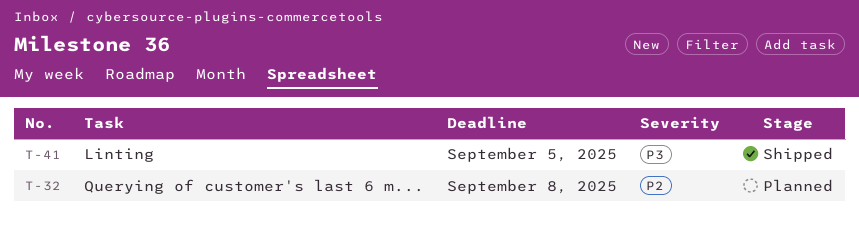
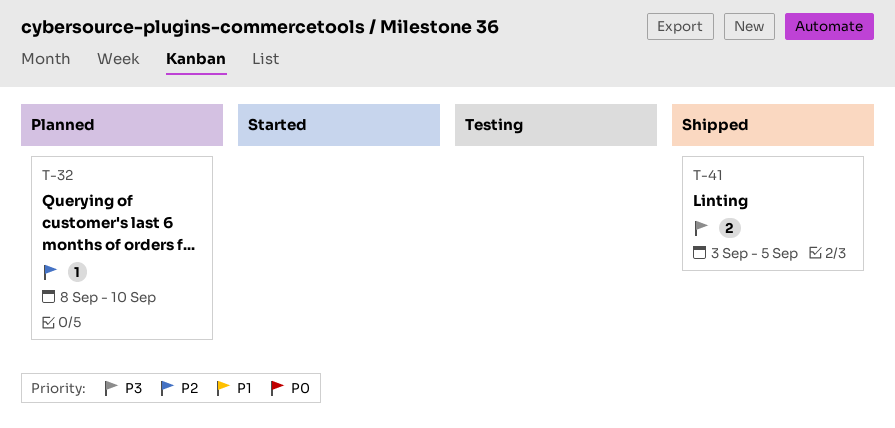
T-32, due: Sep 8 -> Sep 10

